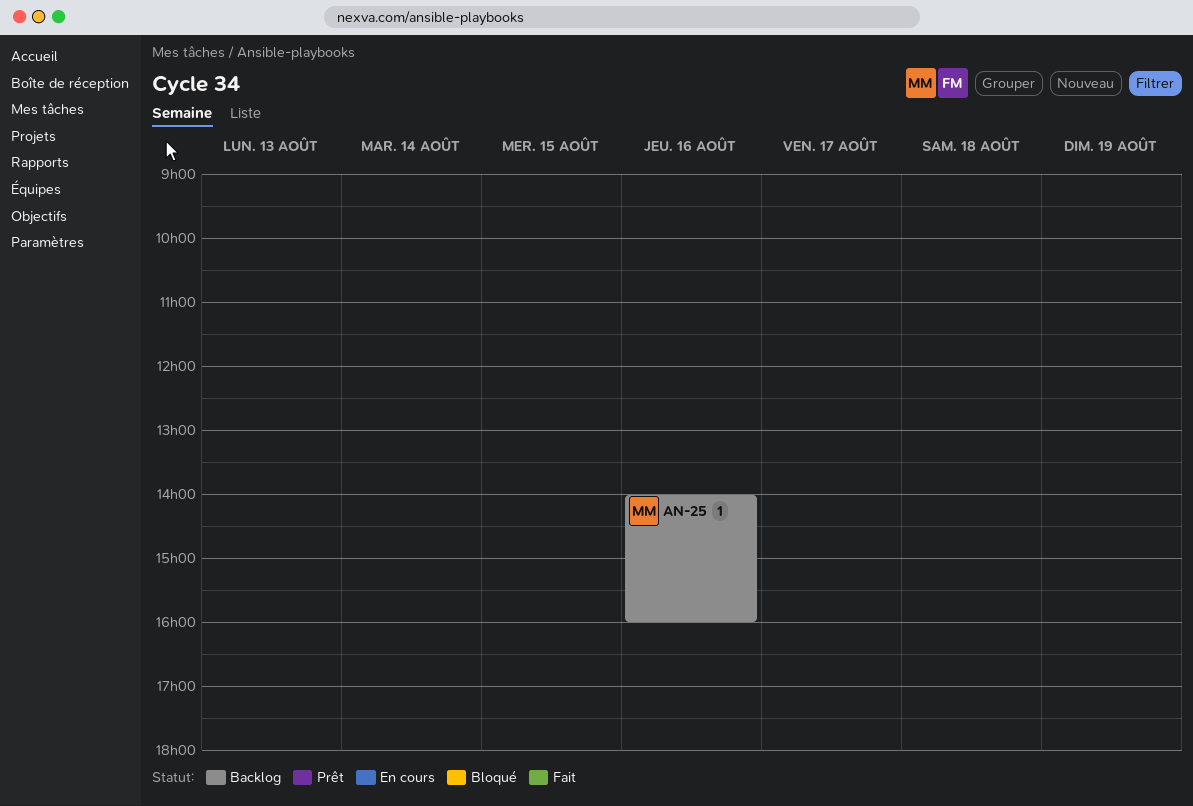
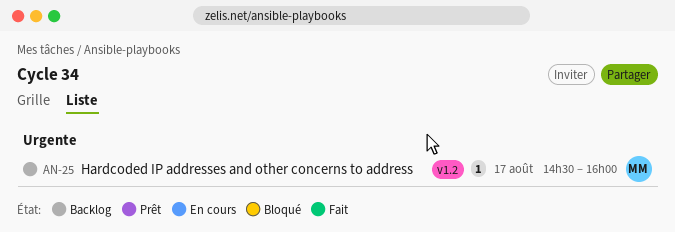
AN-25, day: Aug 16 -> Aug 17
AN-25, begins: 14:00 -> 14:30

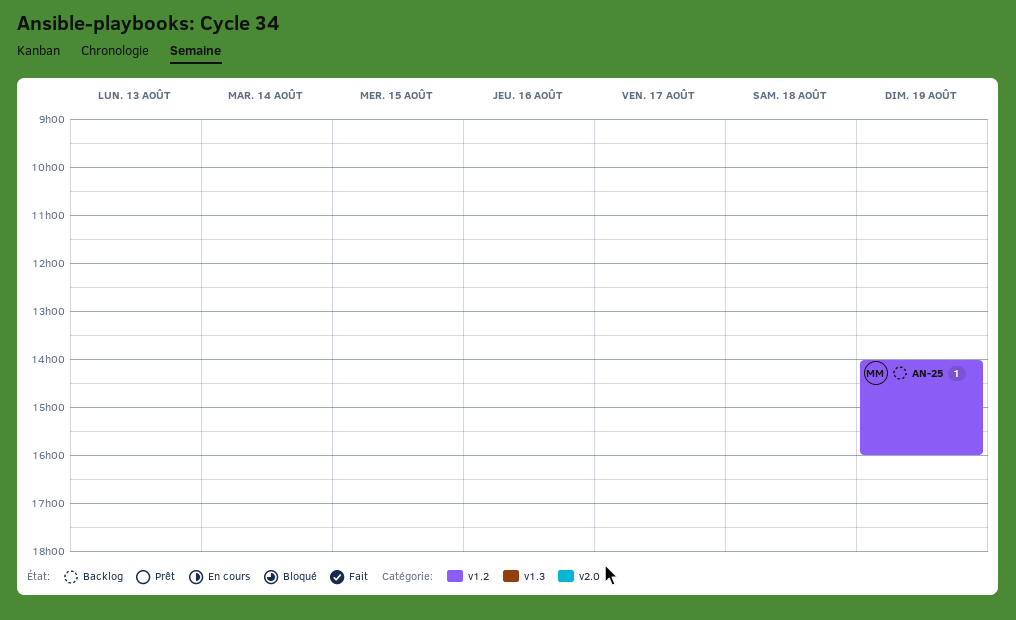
AN-25, day: Aug 17 -> Aug 19
AN-25, begins: 14:30 -> 14:00

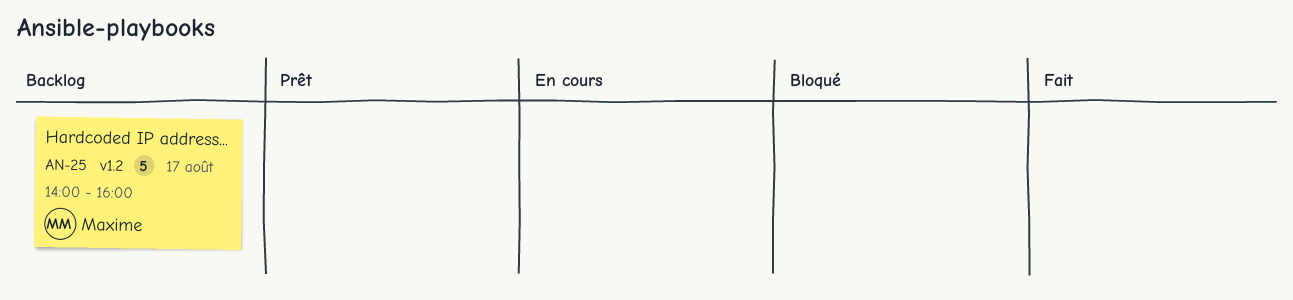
AN-25, estimate: 1 -> 5
AN-25, day: Aug 19 -> Aug 17

